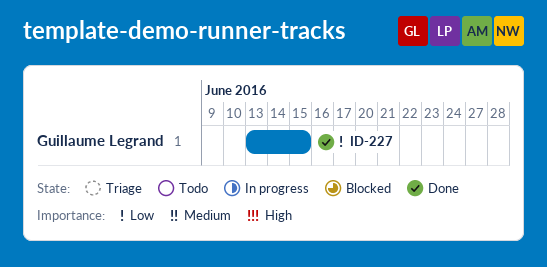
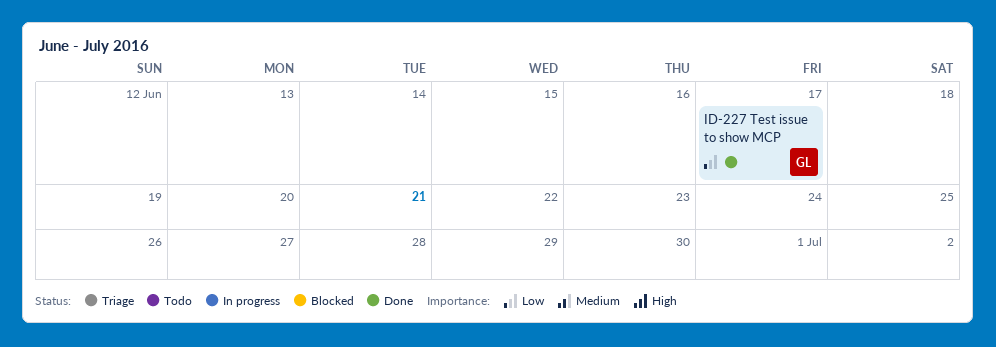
ID-227, due: Jun 15 -> Jun 17

